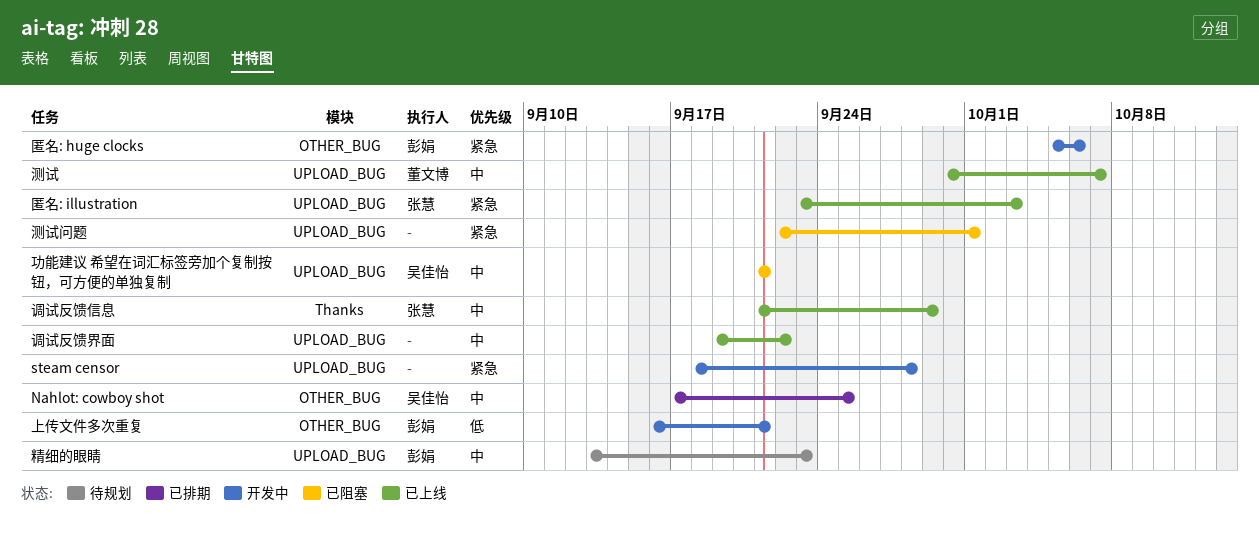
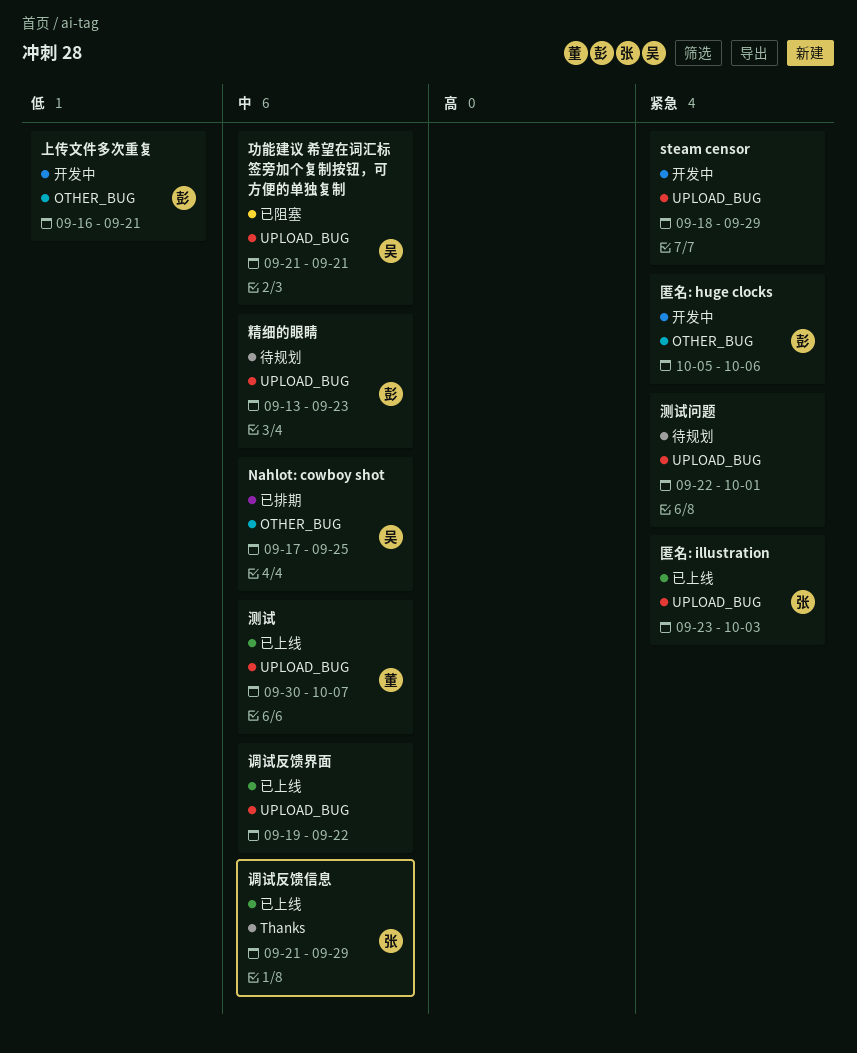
steam censor, due: Sep 28 -> Sep 29
测试问题, status: 已阻塞 -> 待规划

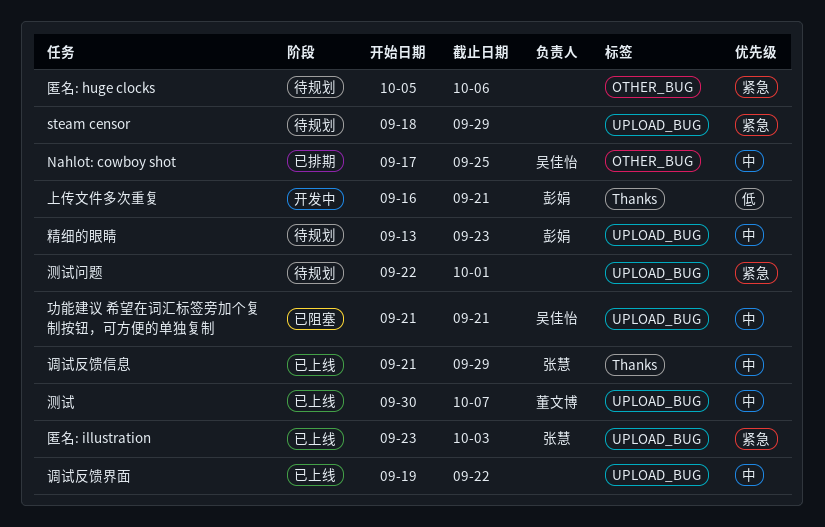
steam censor, status: 开发中 -> 待规划
上传文件多次重复, label: OTHER_BUG -> Thanks
匿名: huge clocks, status: 开发中 -> 待规划
匿名: huge clocks, owner: 彭娟 -> none

